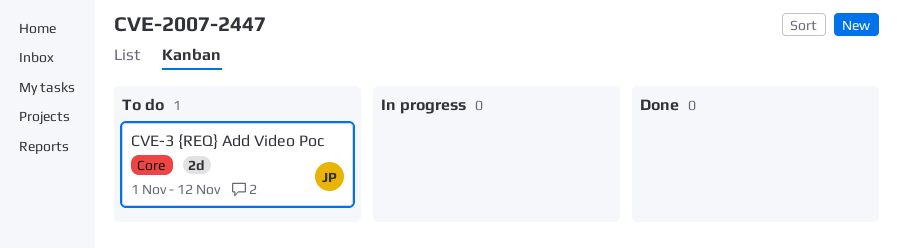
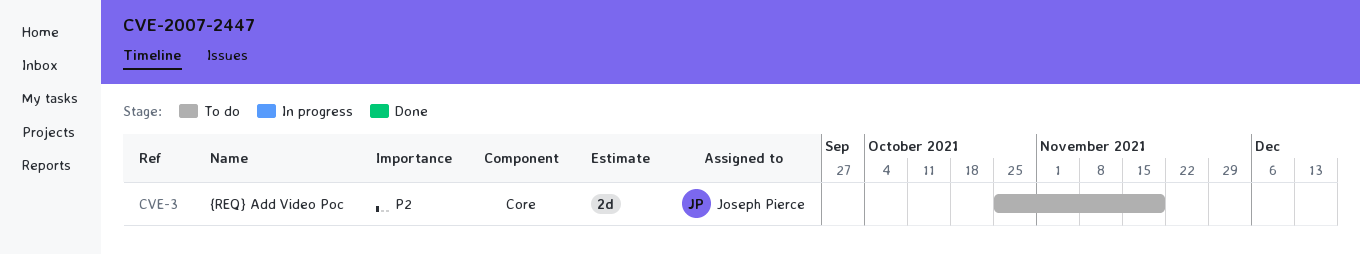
CVE-3, start: Nov 1 -> Oct 25
CVE-3, due: Nov 12 -> Nov 19

